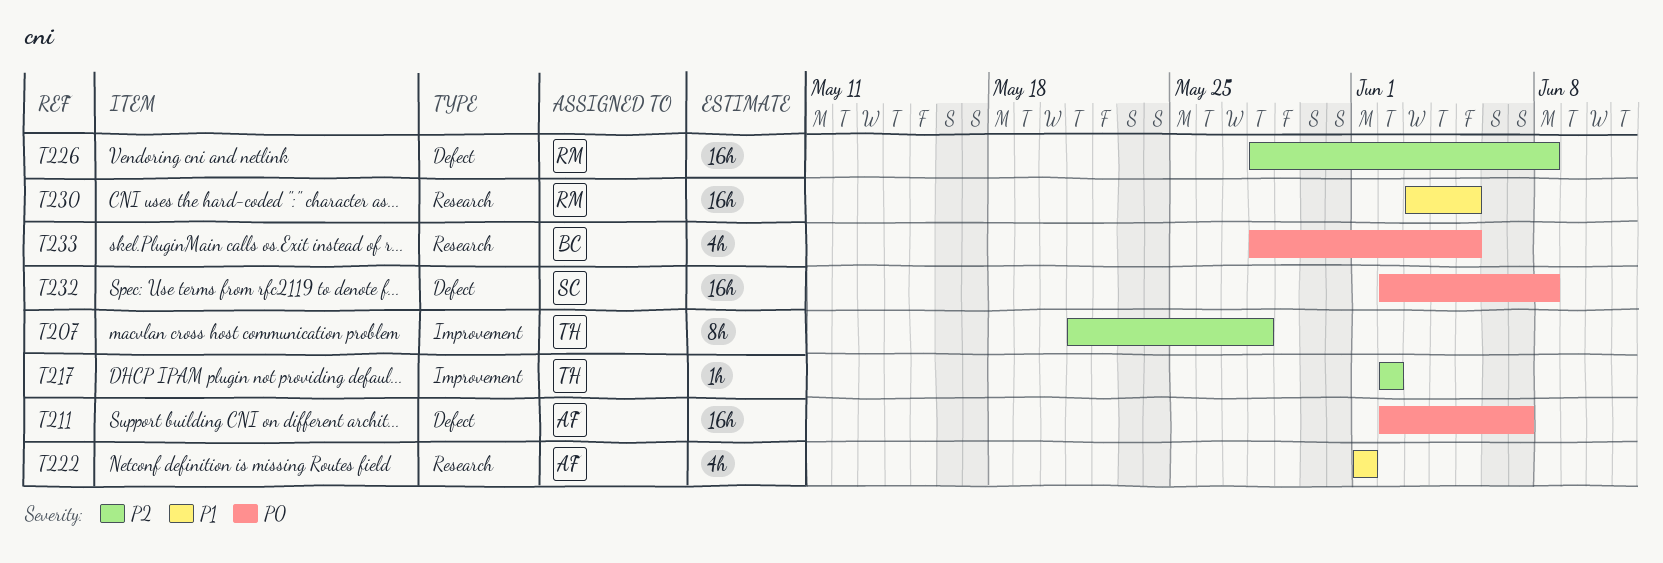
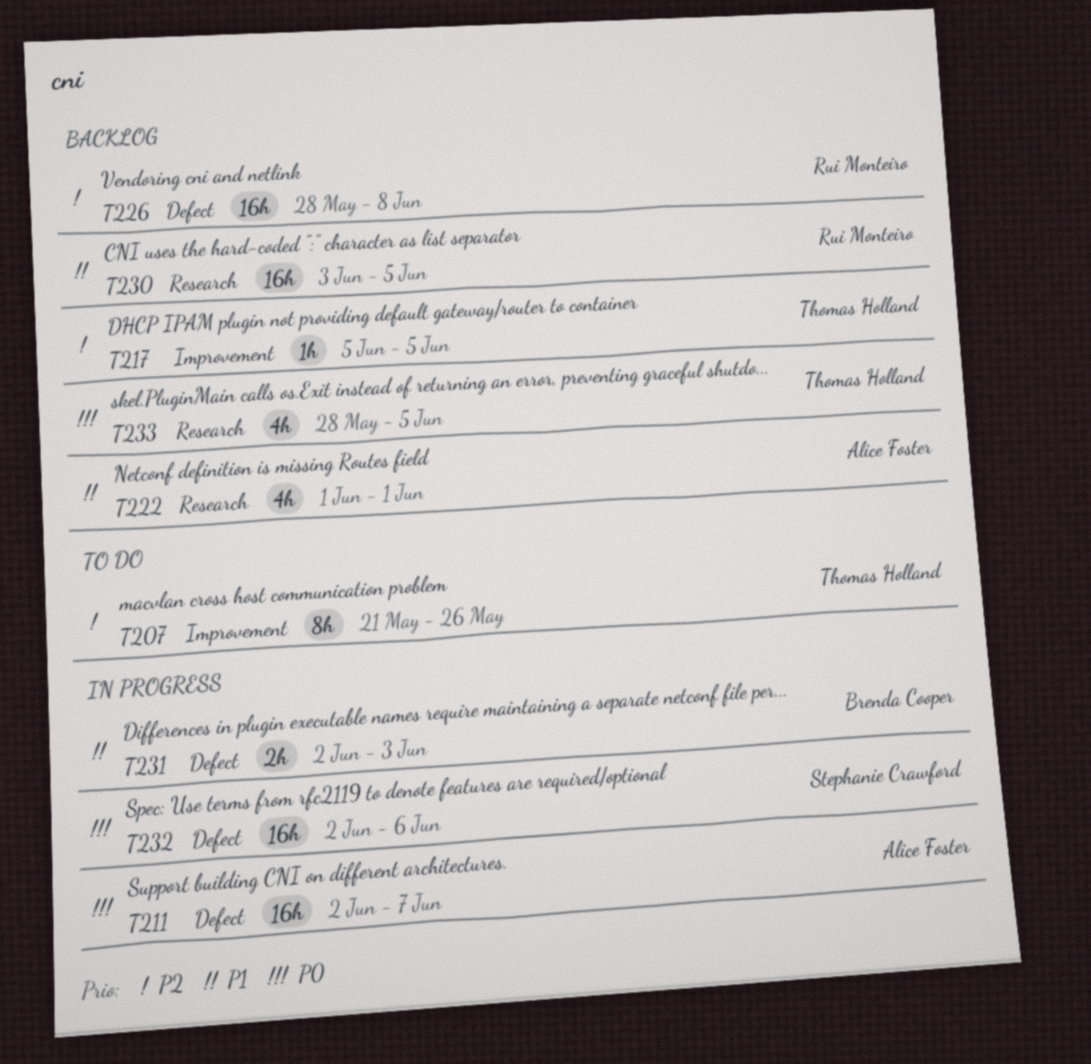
T207, due: May 28 -> May 26
T217, start: Jun 2 -> Jun 5
T217, due: Jun 2 -> Jun 5
T231: none -> present
T232, due: Jun 8 -> Jun 6
T233, owner: Brenda Cooper -> Thomas Holland

